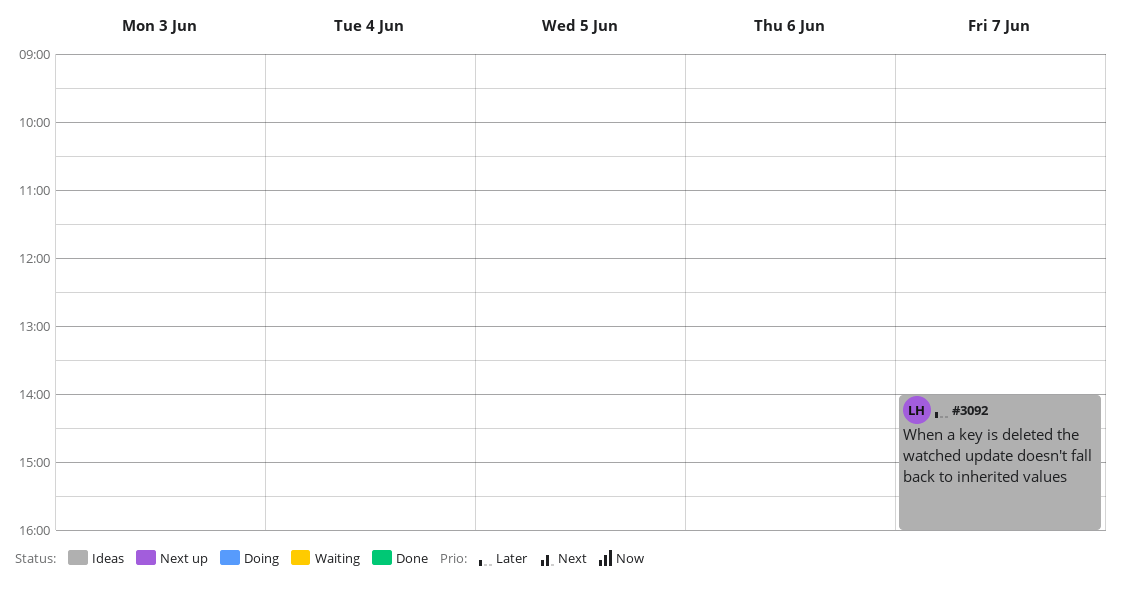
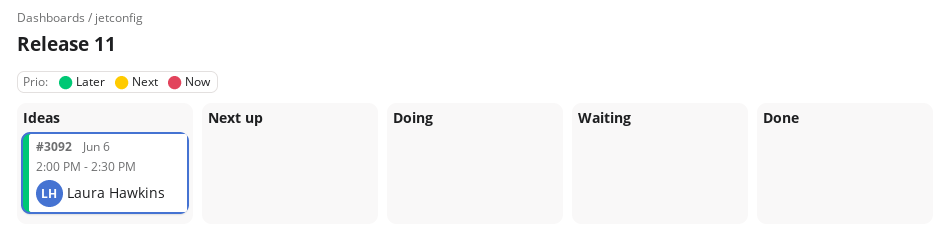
#3092, day: Jun 7 -> Jun 6
#3092, ends: 16:00 -> 14:30

